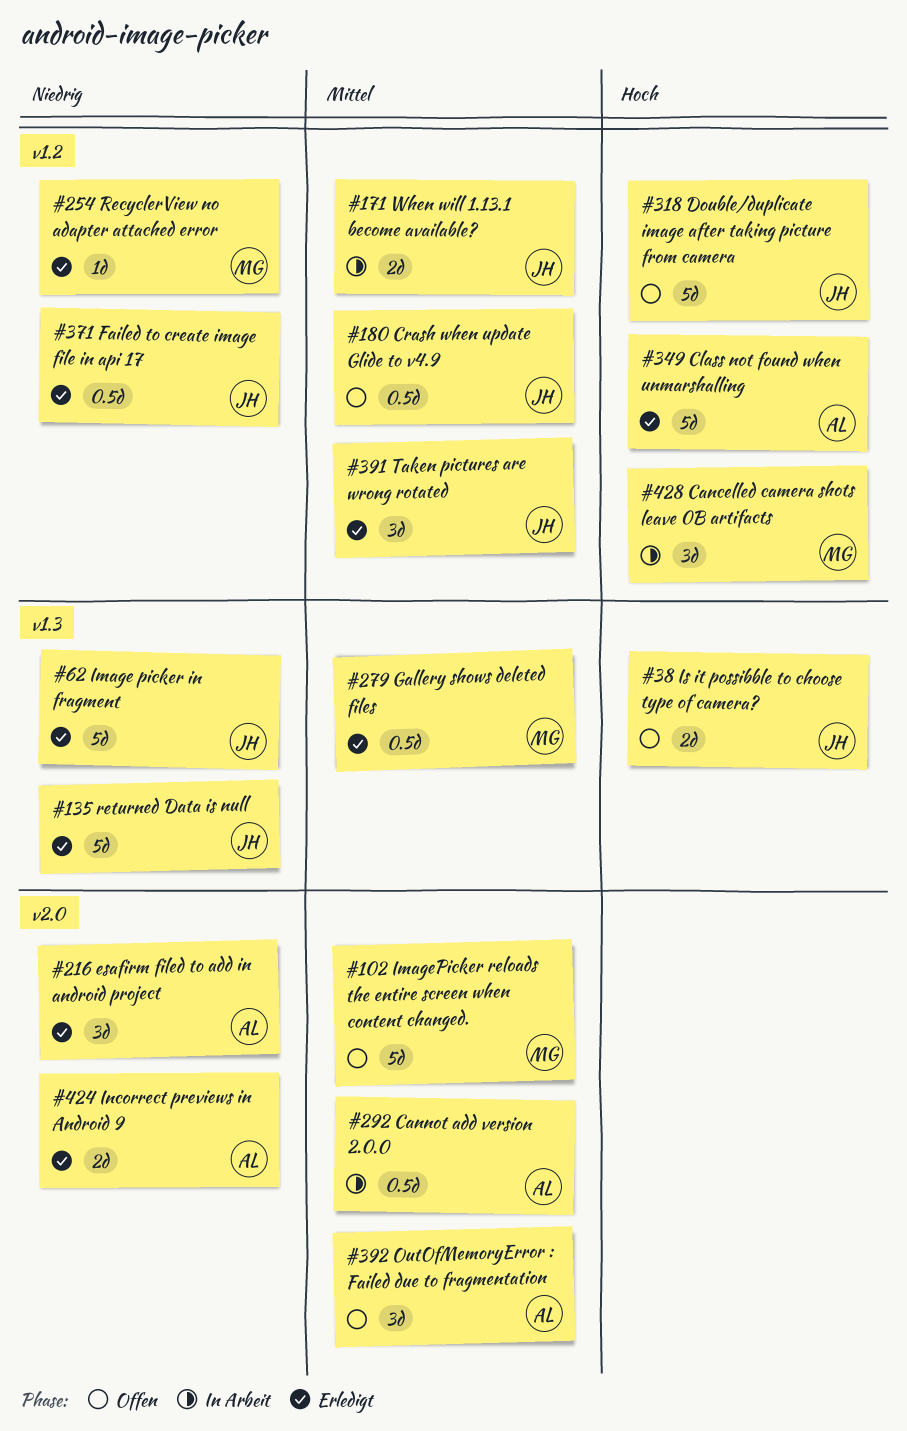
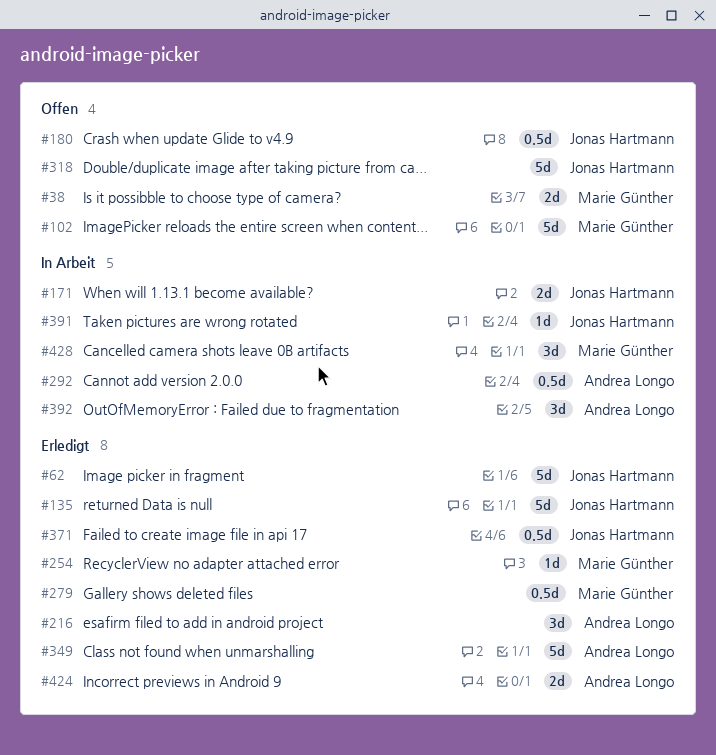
#38, owner: Jonas Hartmann -> Marie Günther
#391, status: Erledigt -> In Arbeit
#391, estimate: 3d -> 1d
#392, status: Offen -> In Arbeit

